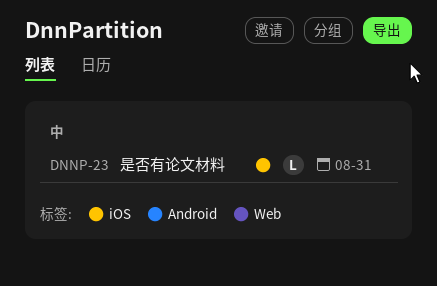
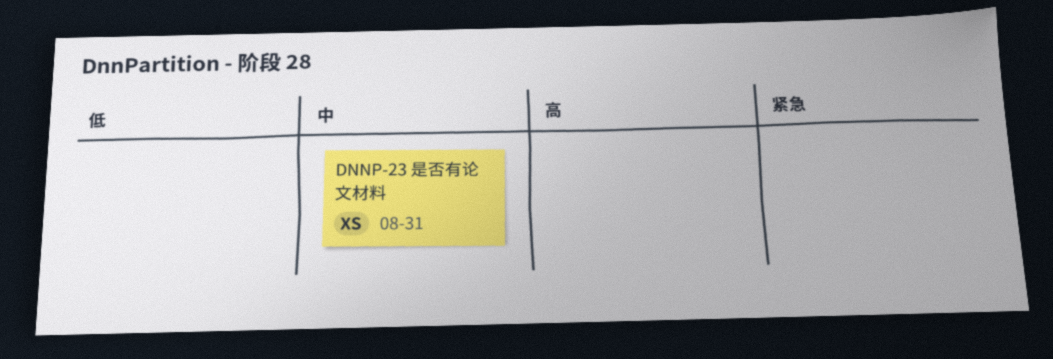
DNNP-23, estimate: L -> XS

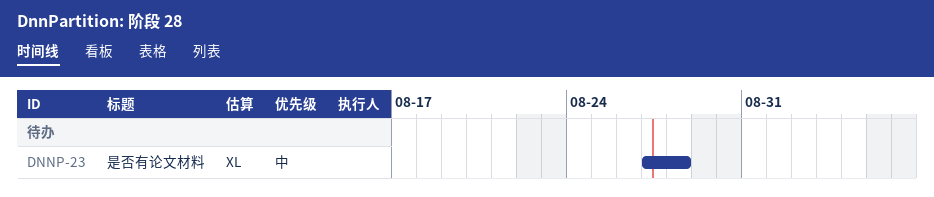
DNNP-23, estimate: XS -> XL
DNNP-23, due: Aug 31 -> Aug 28

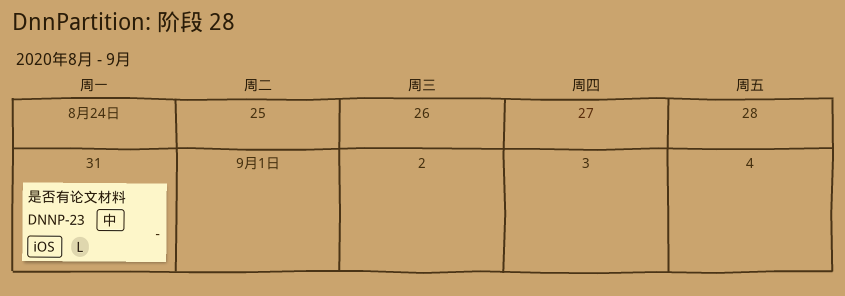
DNNP-23, estimate: XL -> L
DNNP-23, due: Aug 28 -> Aug 31

